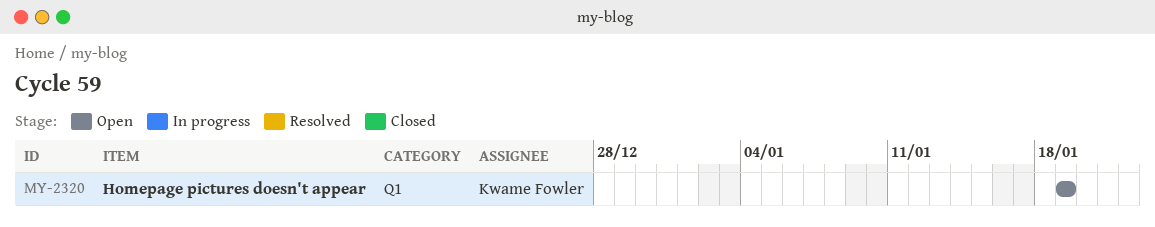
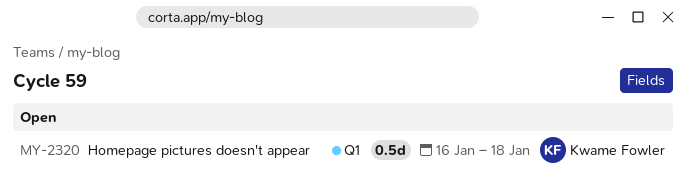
MY-2320, start: Jan 19 -> Jan 16
MY-2320, due: Jan 19 -> Jan 18

